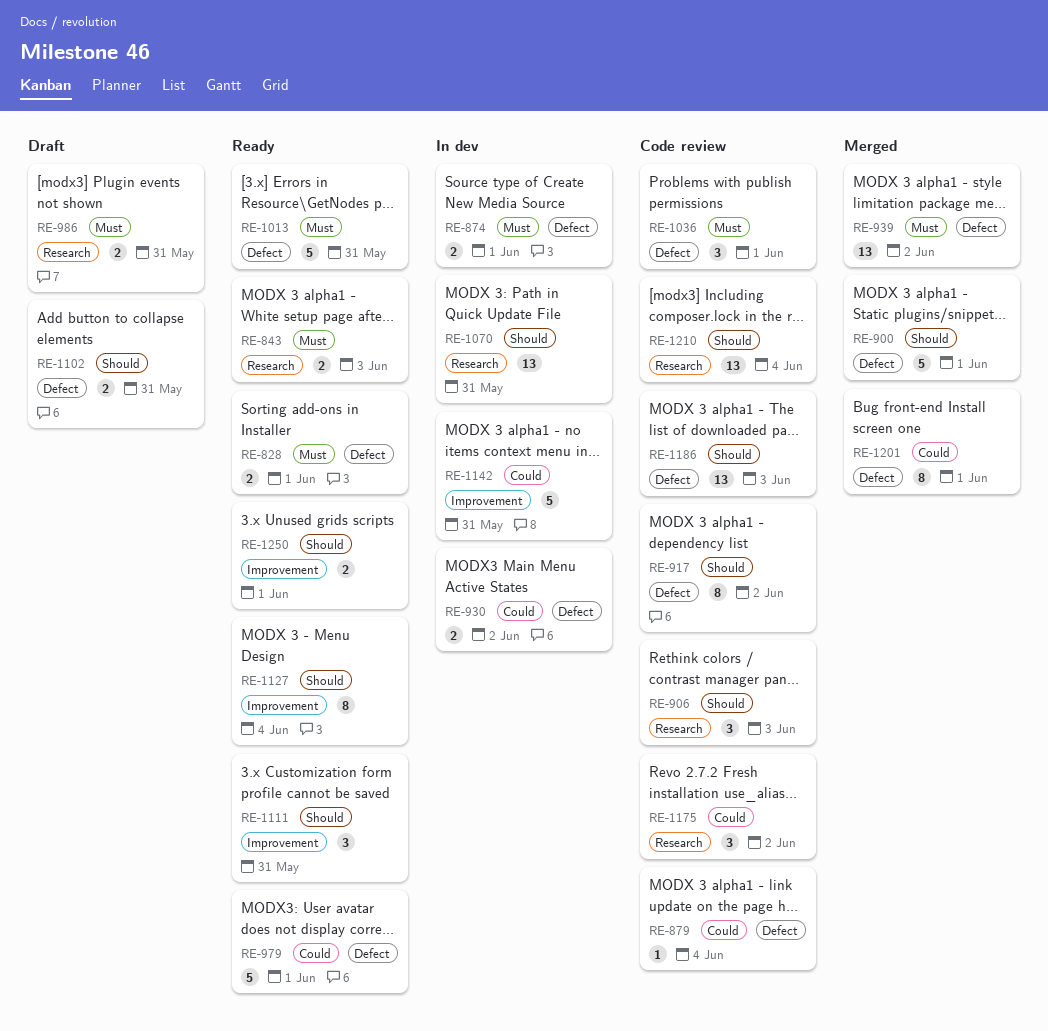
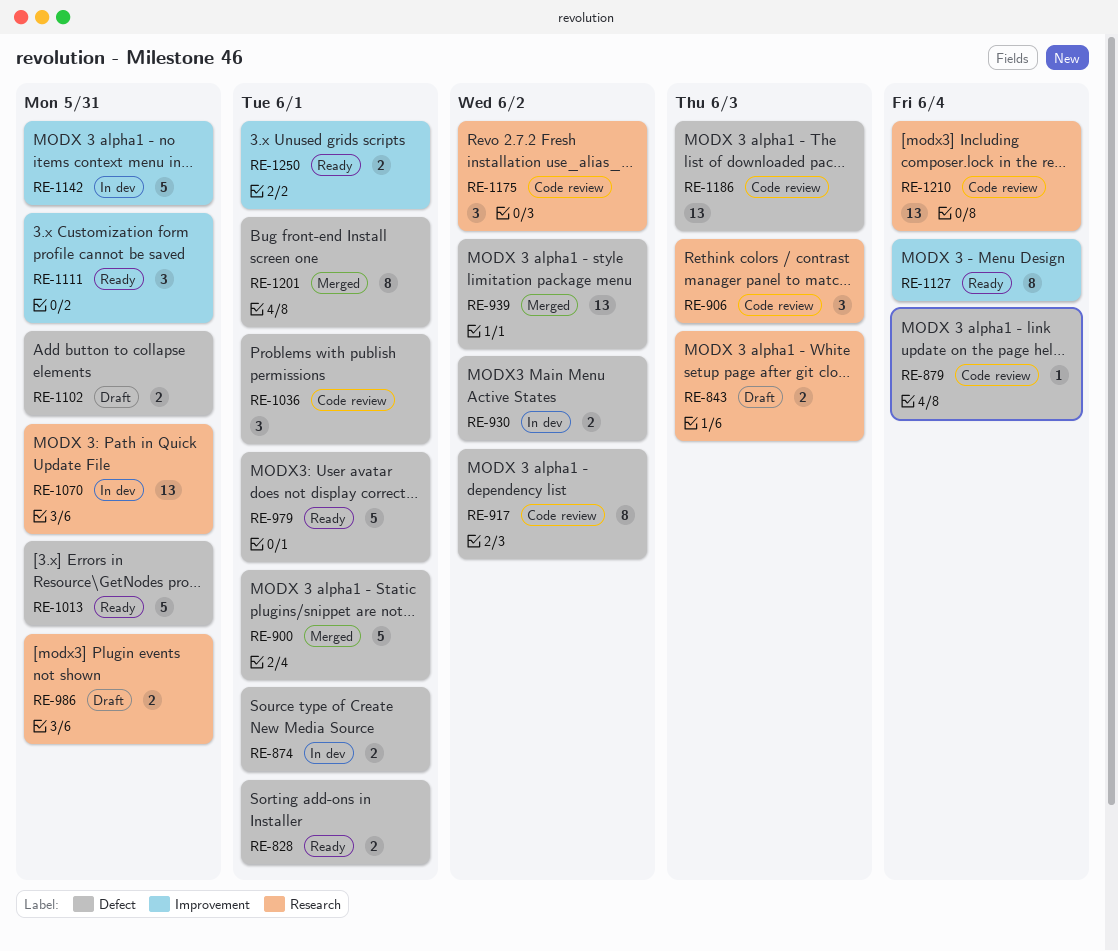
RE-843, status: Ready -> Draft

